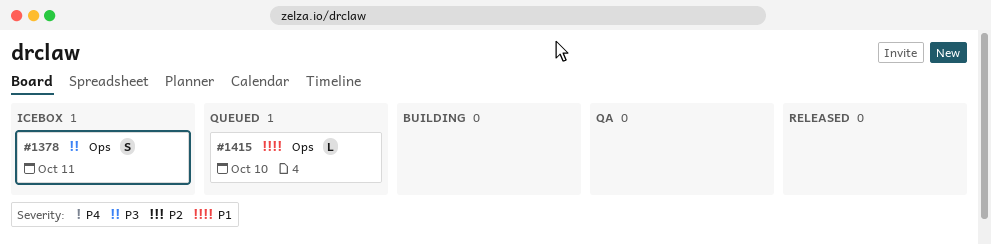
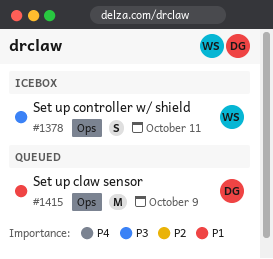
#1415, estimate: L -> M
#1415, due: Oct 10 -> Oct 9

